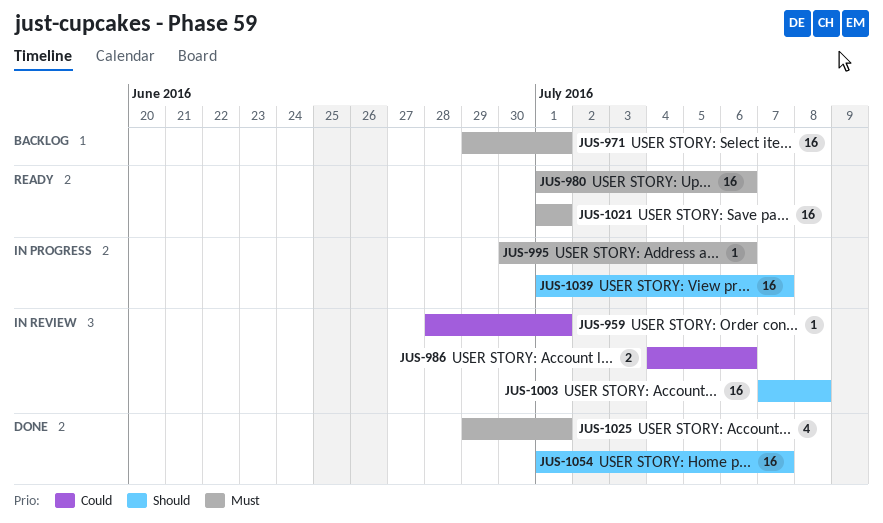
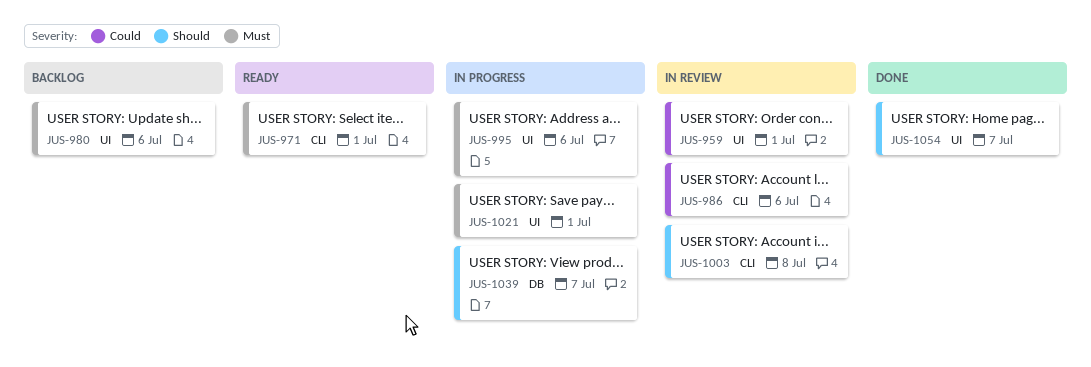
JUS-971, status: Backlog -> Ready
JUS-980, status: Ready -> Backlog
JUS-1021, status: Ready -> In progress
JUS-1025: present -> none

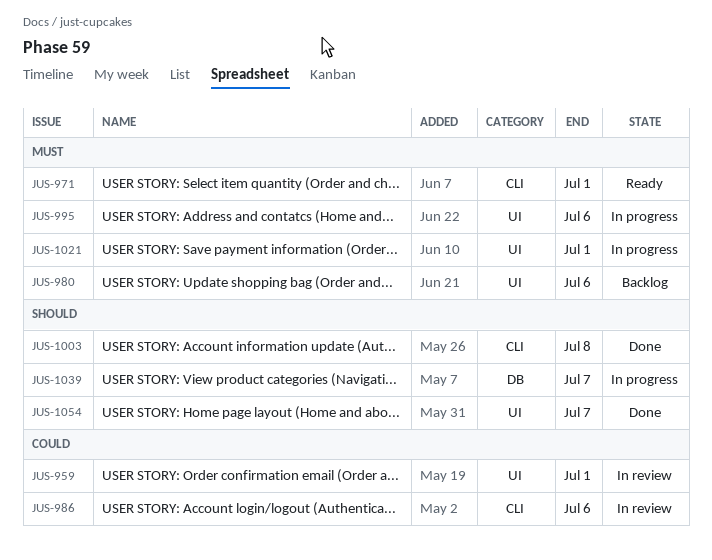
JUS-1003, status: In review -> Done

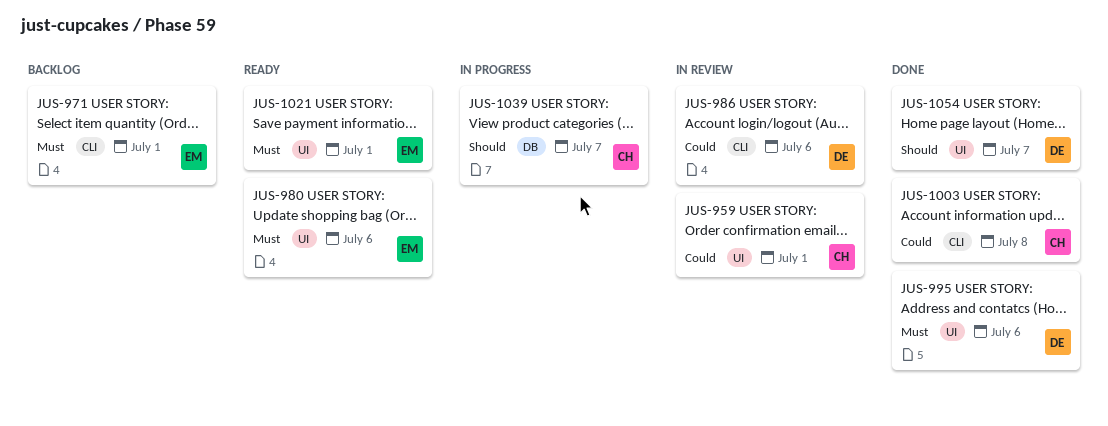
JUS-971, status: Ready -> Backlog
JUS-980, status: Backlog -> Ready
JUS-995, status: In progress -> Done
JUS-1003, priority: Should -> Could
JUS-1021, status: In progress -> Ready

